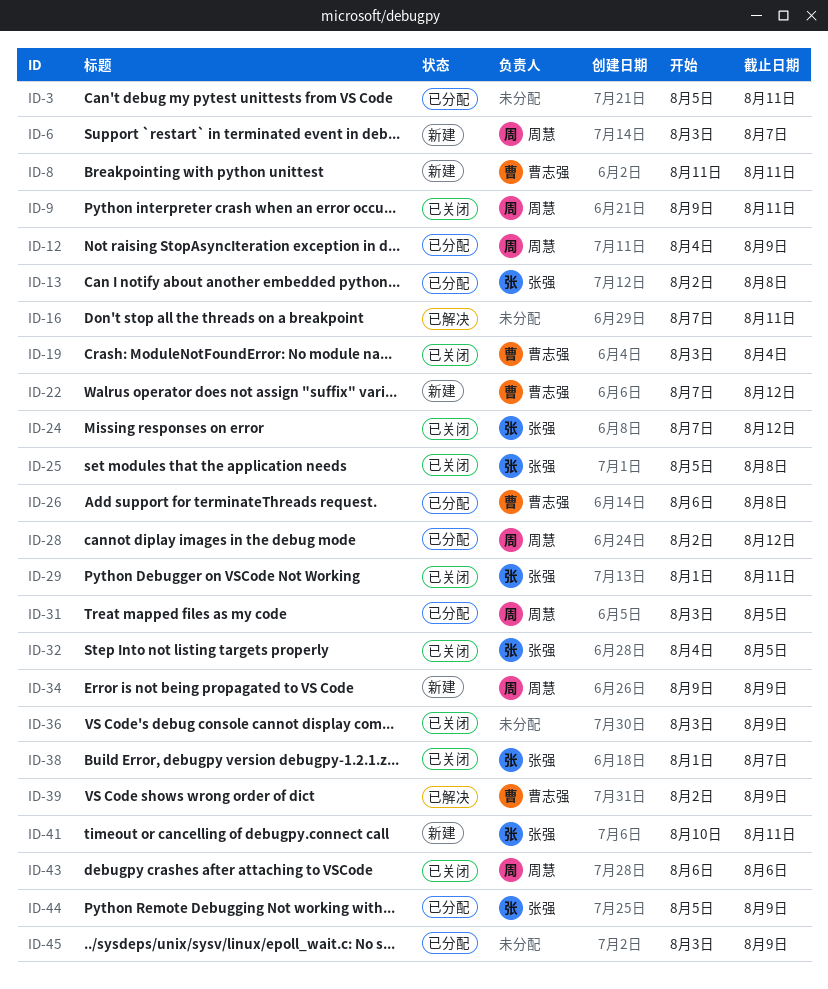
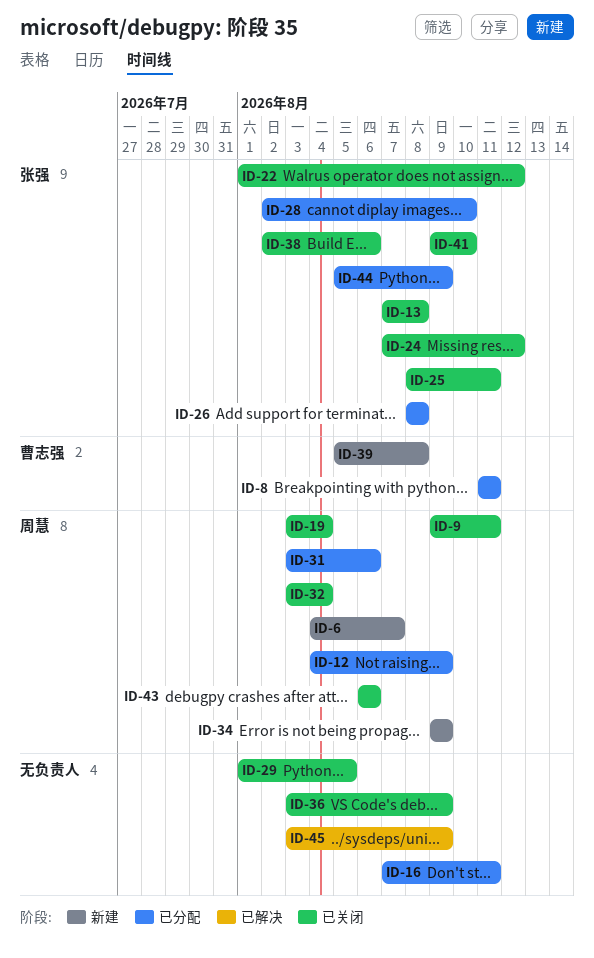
ID-3: present -> none
ID-6, start: Aug 3 -> Aug 4
ID-8, status: 新建 -> 已分配
ID-13, status: 已分配 -> 已关闭
ID-13, start: Aug 2 -> Aug 7
ID-16, status: 已解决 -> 已分配
ID-19, owner: 曹志强 -> 周慧
ID-22, status: 新建 -> 已关闭
ID-22, owner: 曹志强 -> 张强
ID-22, start: Aug 7 -> Aug 1
ID-25, start: Aug 5 -> Aug 8
ID-25, due: Aug 8 -> Aug 11
ID-26, owner: 曹志强 -> 张强
ID-26, start: Aug 6 -> Aug 8
ID-28, owner: 周慧 -> 张强
ID-28, due: Aug 12 -> Aug 10
ID-29, owner: 张强 -> none
ID-29, due: Aug 11 -> Aug 5
ID-31, due: Aug 5 -> Aug 6
ID-32, owner: 张强 -> 周慧
ID-32, start: Aug 4 -> Aug 3
ID-32, due: Aug 5 -> Aug 4
ID-38, start: Aug 1 -> Aug 2
ID-38, due: Aug 7 -> Aug 6
ID-39, status: 已解决 -> 新建
ID-39, start: Aug 2 -> Aug 5
ID-39, due: Aug 9 -> Aug 8
ID-41, status: 新建 -> 已关闭
ID-41, start: Aug 10 -> Aug 9
ID-41, due: Aug 11 -> Aug 10
ID-45, status: 已分配 -> 已解决

